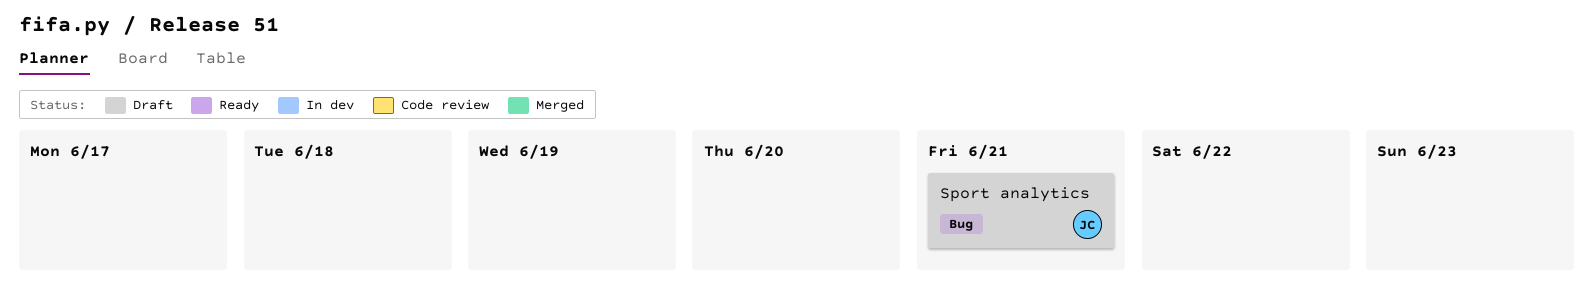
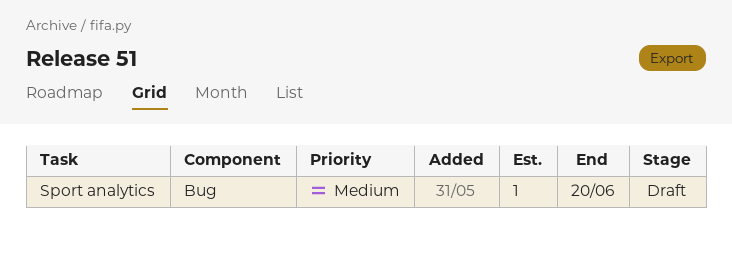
Sport analytics, due: Jun 21 -> Jun 20

